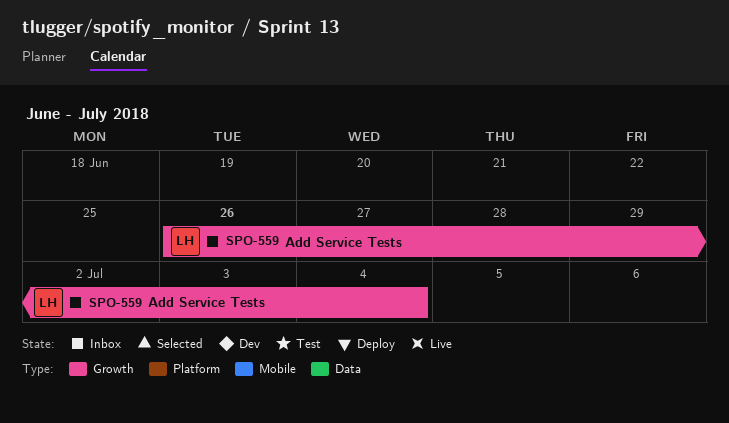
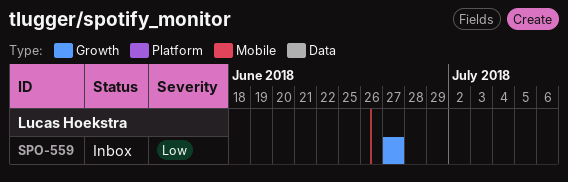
SPO-559, start: Jun 26 -> Jun 27
SPO-559, due: Jul 4 -> Jun 27

